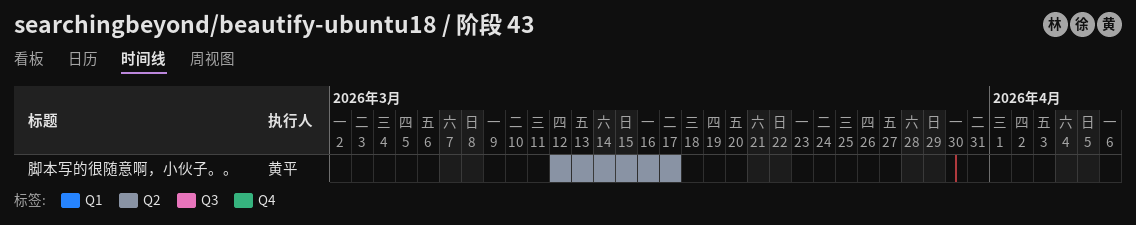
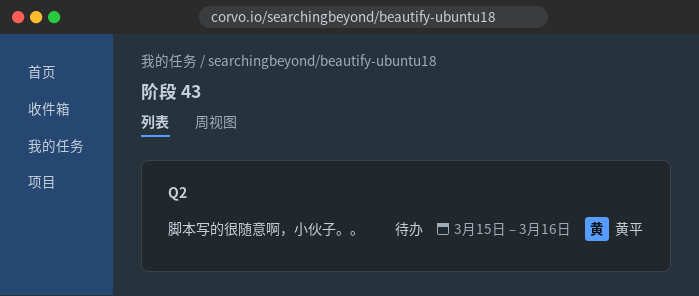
脚本写的很随意啊，小伙子。。, start: Mar 12 -> Mar 15
脚本写的很随意啊，小伙子。。, due: Mar 17 -> Mar 16

